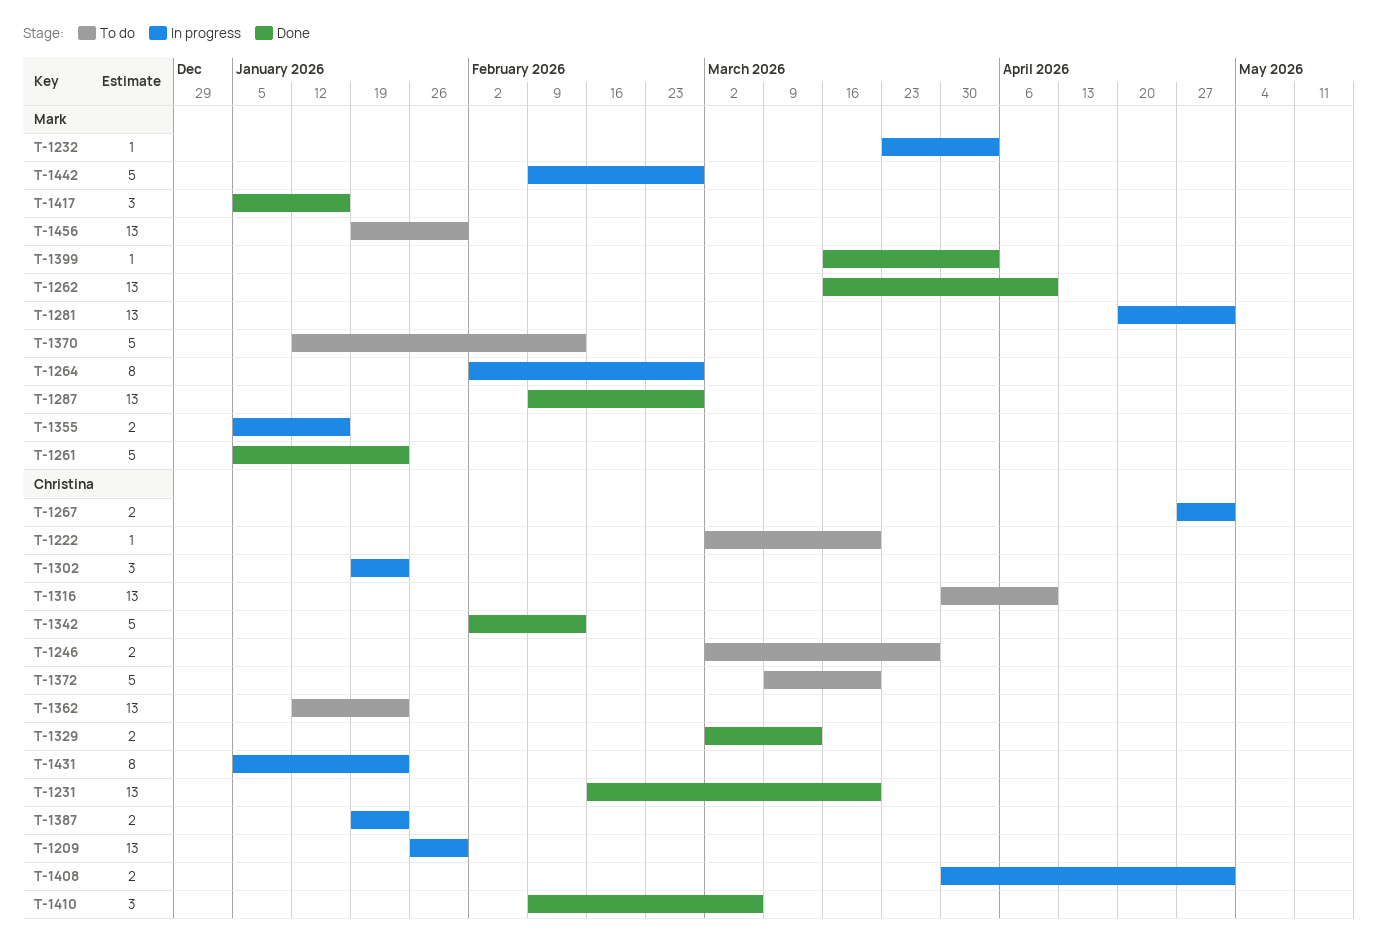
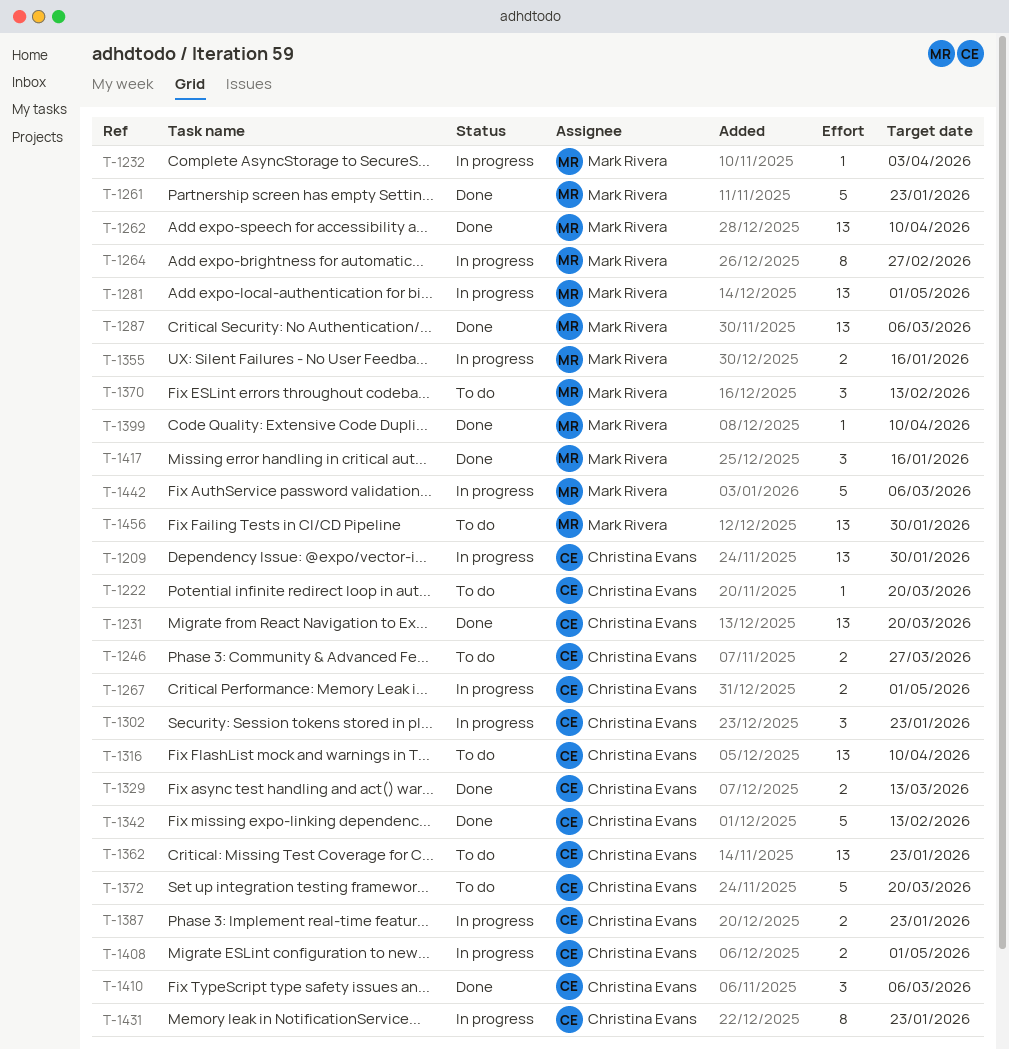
T-1287, due: Feb 27 -> Mar 6
T-1370, estimate: 5 -> 3
T-1399, due: Apr 3 -> Apr 10
T-1442, due: Feb 27 -> Mar 6

